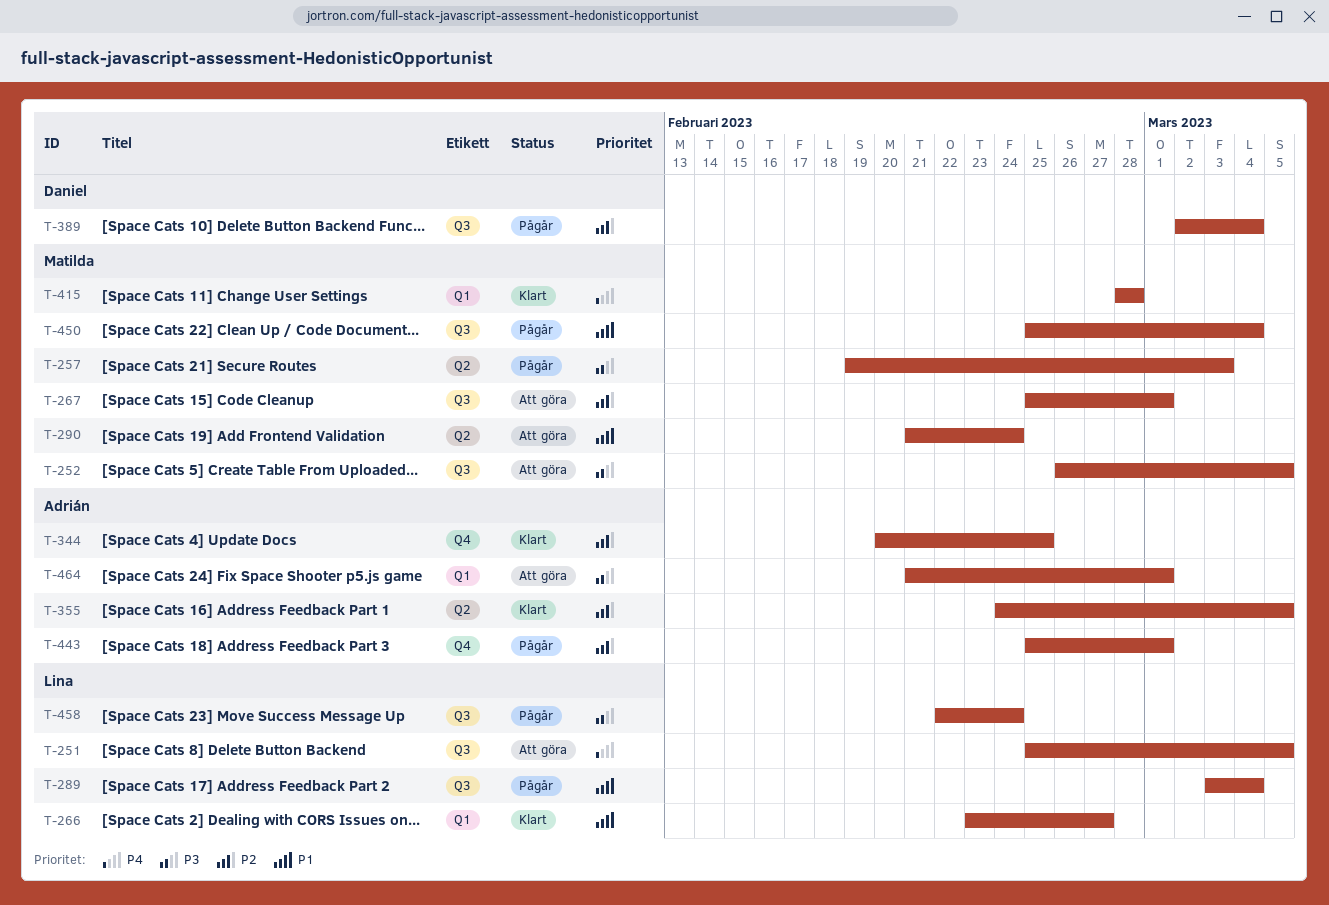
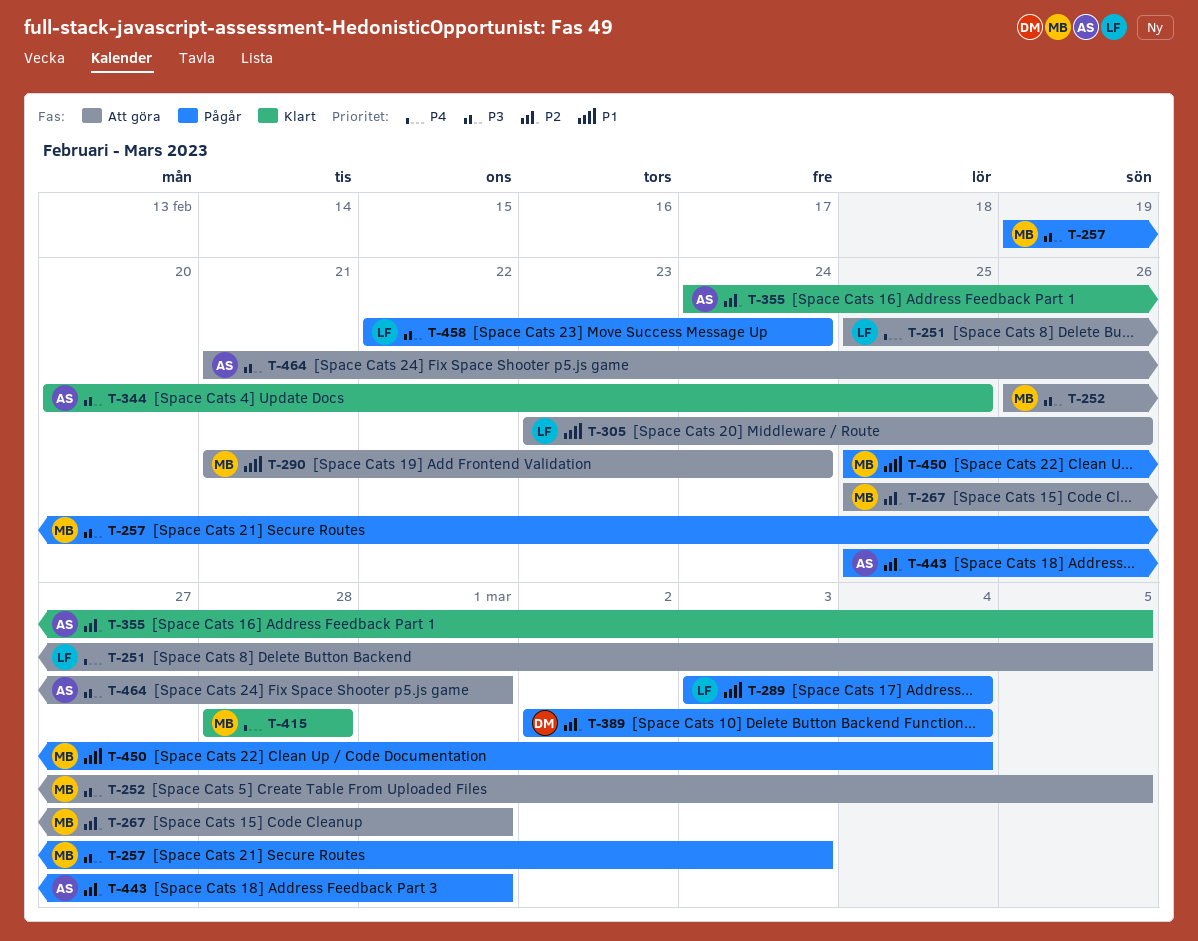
T-266: present -> none
T-305: none -> present
T-344, priority: P2 -> P3

